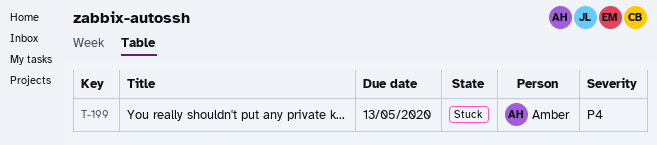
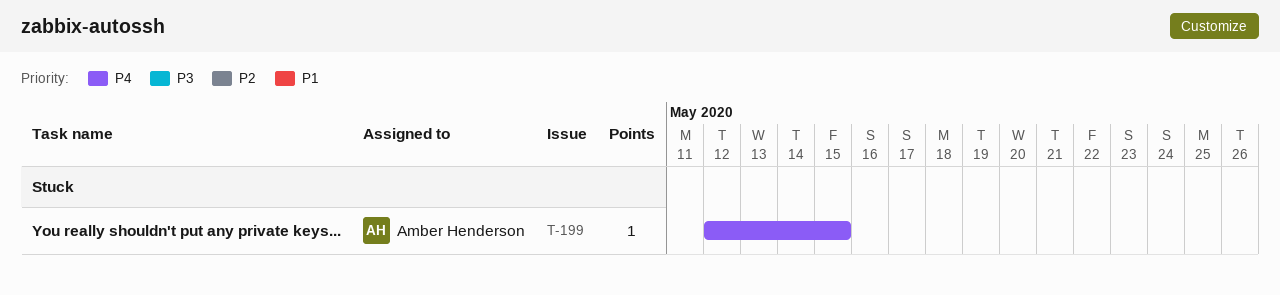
T-199, due: May 13 -> May 15

